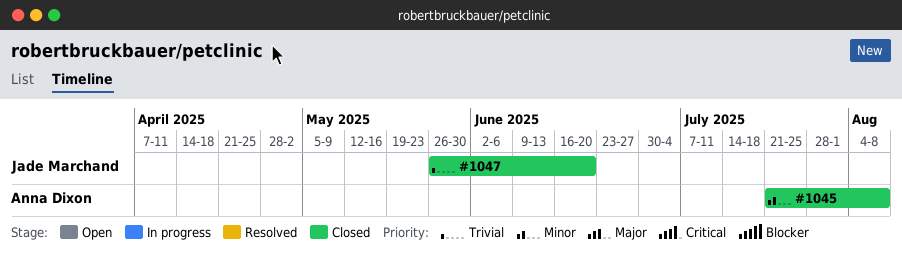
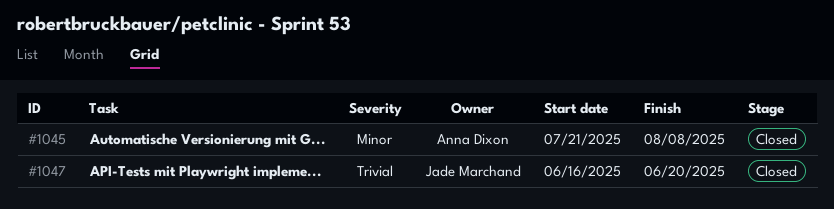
#1047, start: May 26 -> Jun 16

